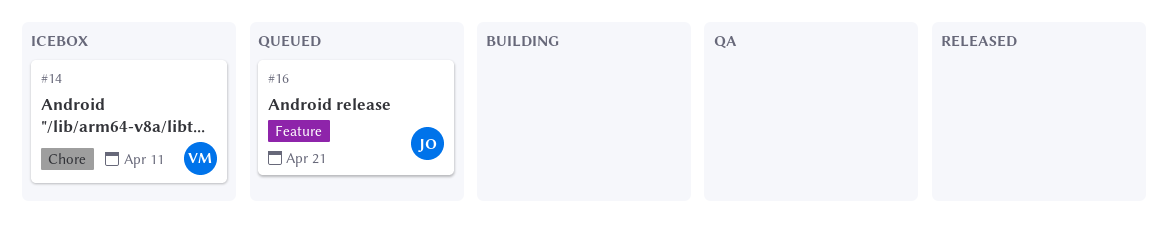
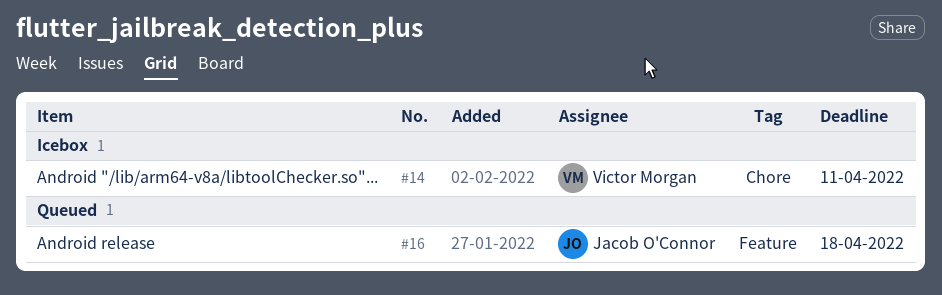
#16, due: Apr 21 -> Apr 18

